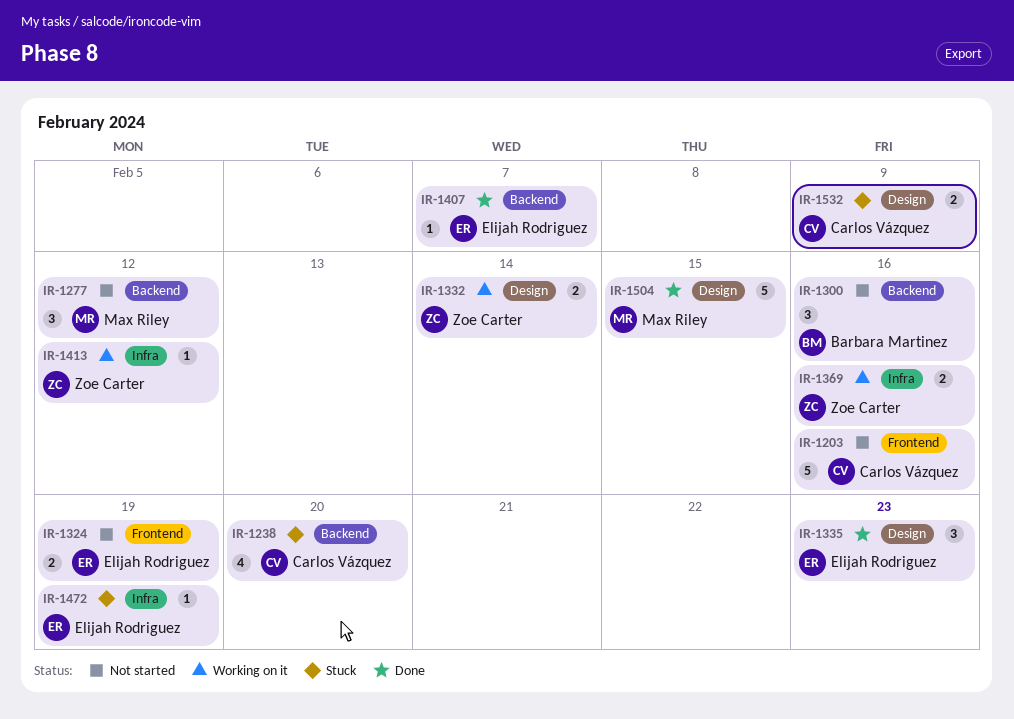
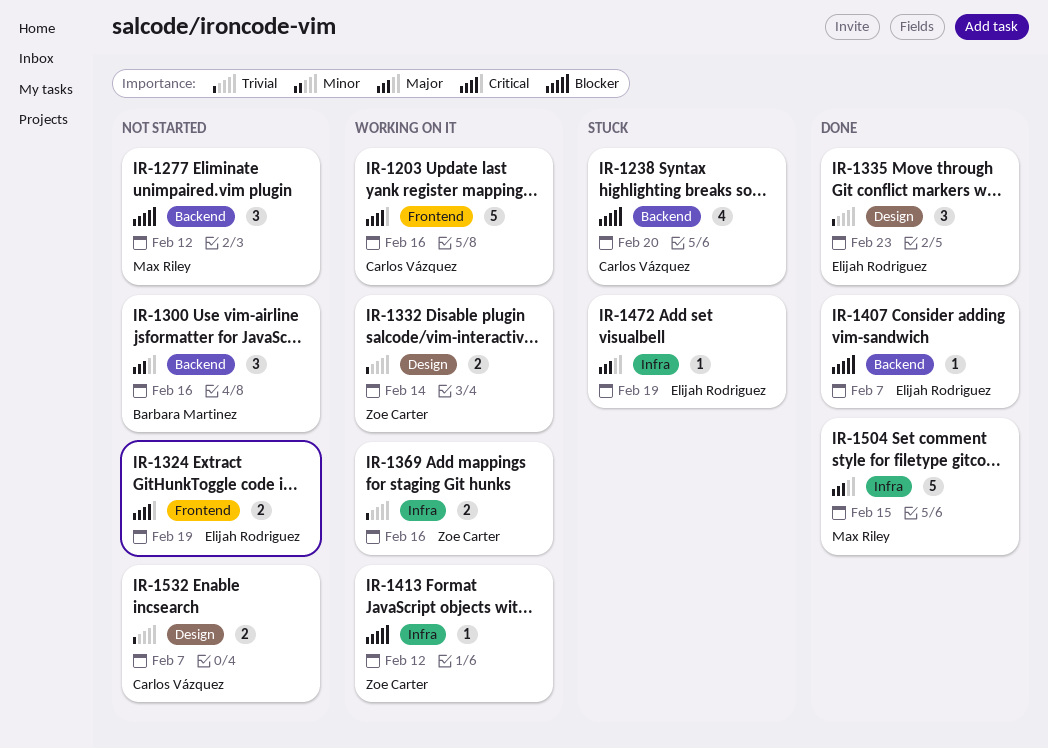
IR-1203, status: Not started -> Working on it
IR-1504, label: Design -> Infra
IR-1532, status: Stuck -> Not started
IR-1532, due: Feb 9 -> Feb 7

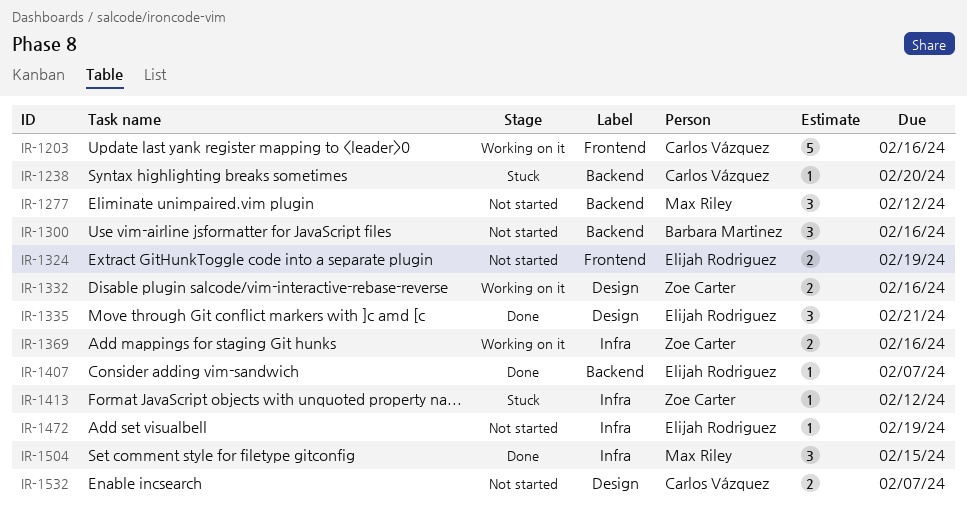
IR-1238, estimate: 4 -> 1
IR-1332, due: Feb 14 -> Feb 16
IR-1335, due: Feb 23 -> Feb 21
IR-1413, status: Working on it -> Stuck
IR-1472, status: Stuck -> Not started
IR-1504, estimate: 5 -> 3

